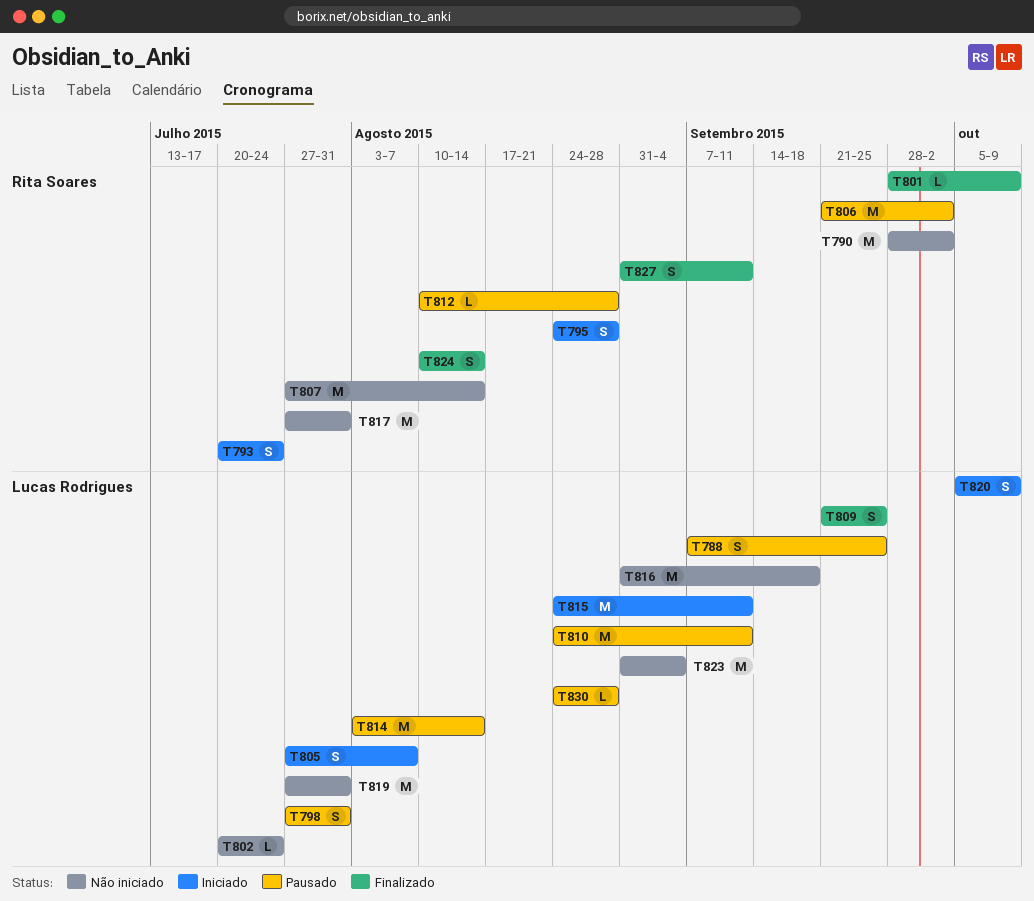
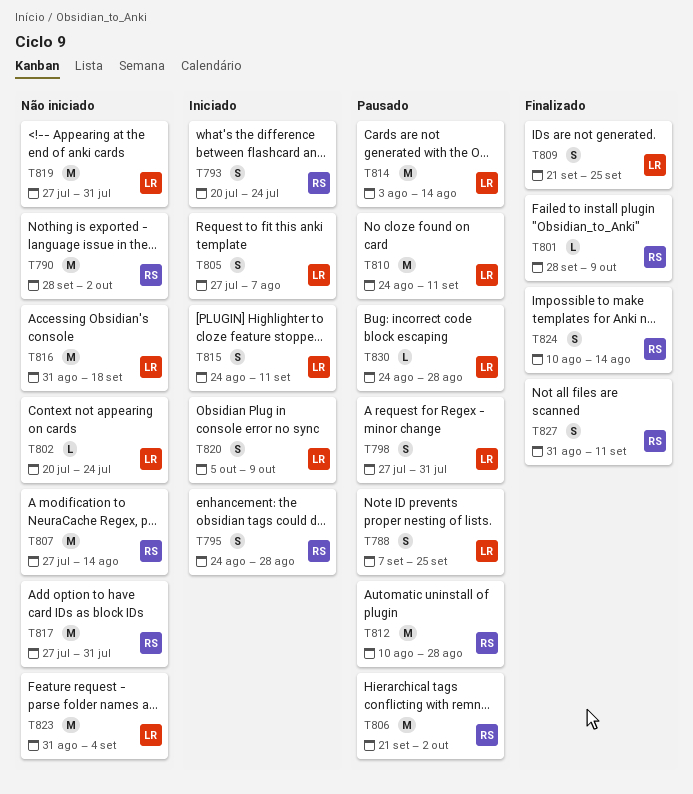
T812, estimate: L -> M
T815, estimate: M -> S

